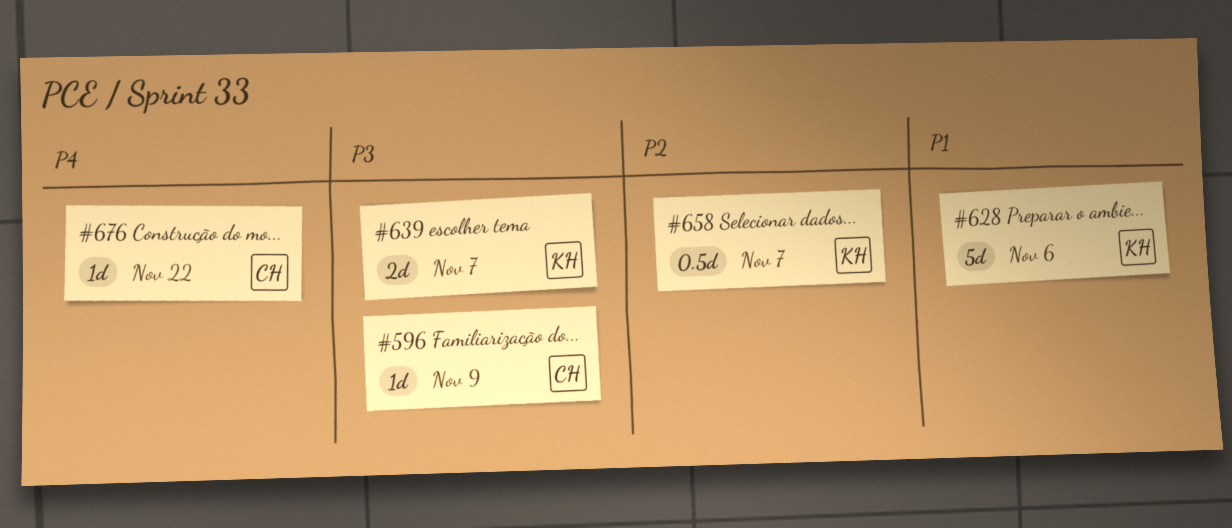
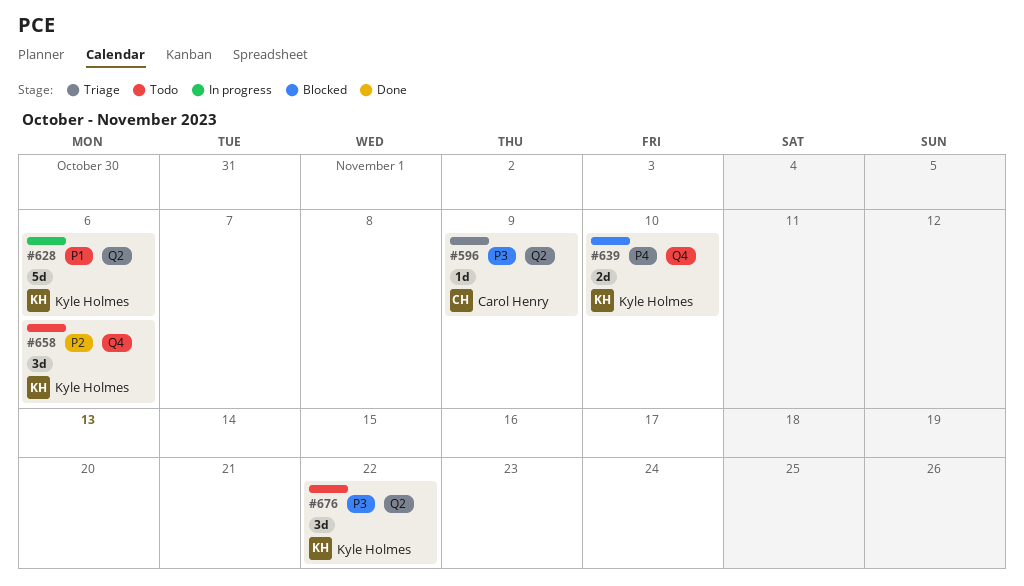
#639, priority: P3 -> P4
#639, due: Nov 7 -> Nov 10
#658, estimate: 0.5d -> 3d
#658, due: Nov 7 -> Nov 6
#676, owner: Carol Henry -> Kyle Holmes
#676, priority: P4 -> P3
#676, estimate: 1d -> 3d

